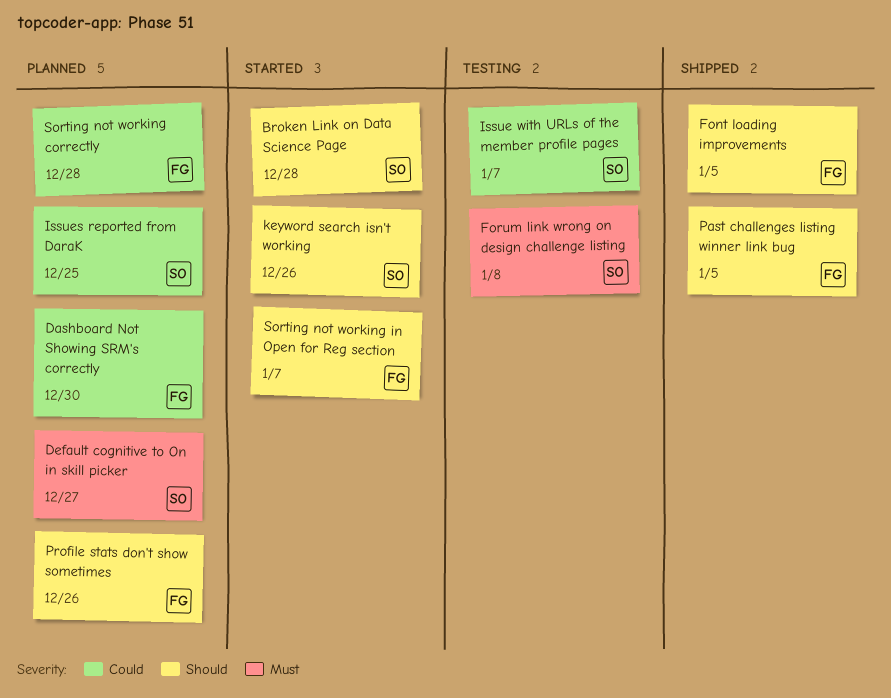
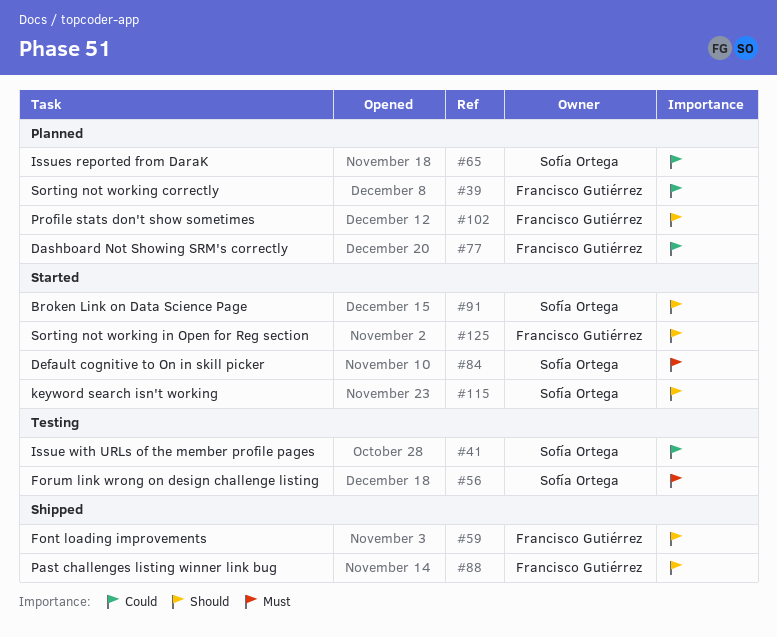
Default cognitive to On in skill picker, status: Planned -> Started

